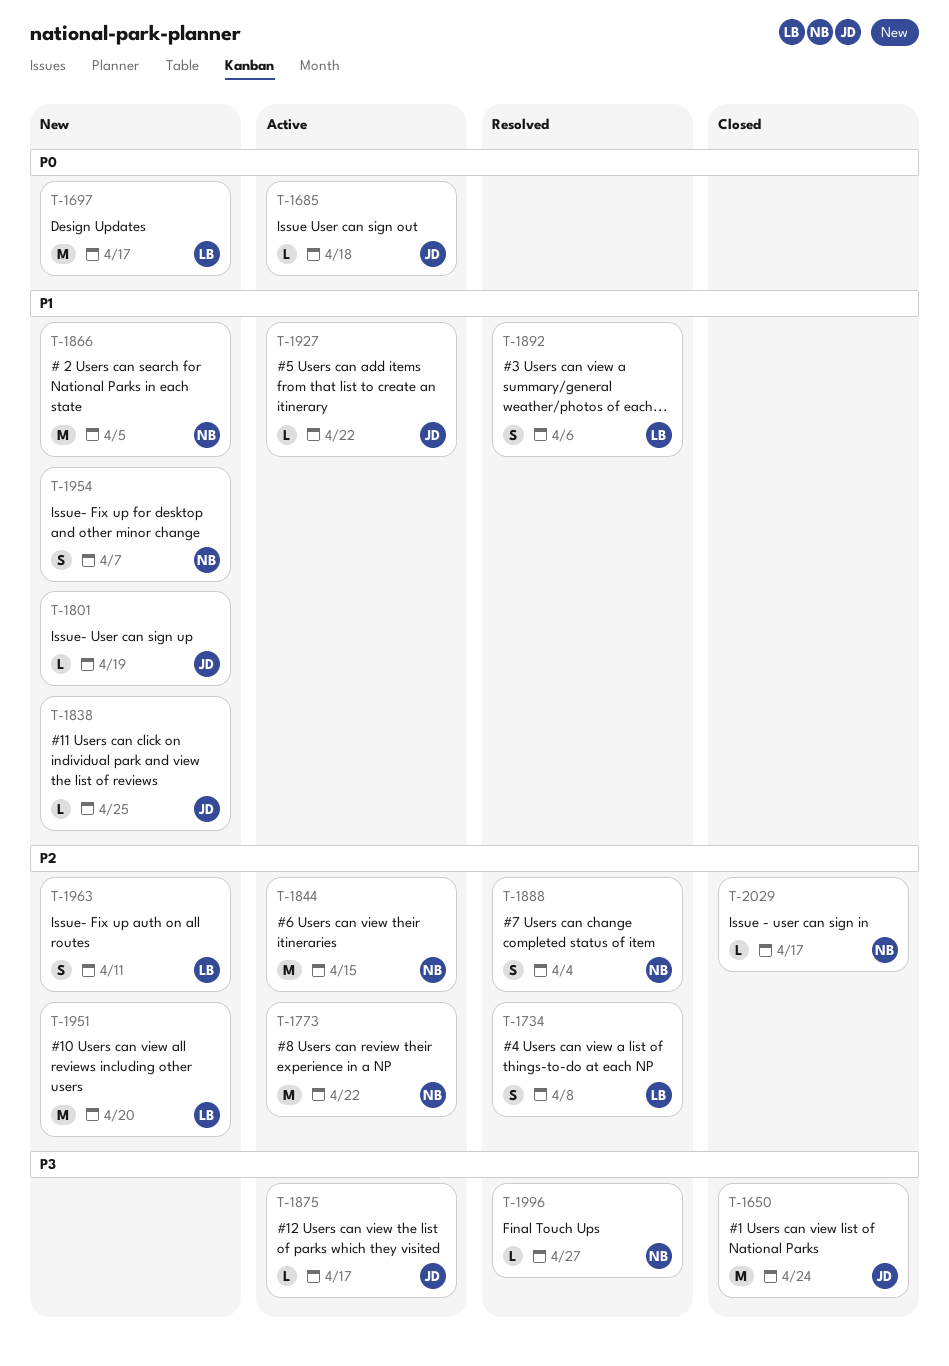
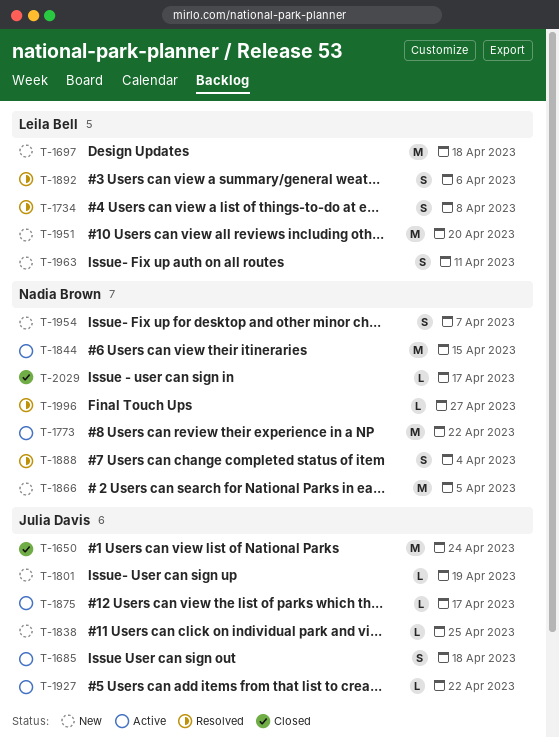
T-1685, estimate: L -> S
T-1697, due: Apr 17 -> Apr 18

